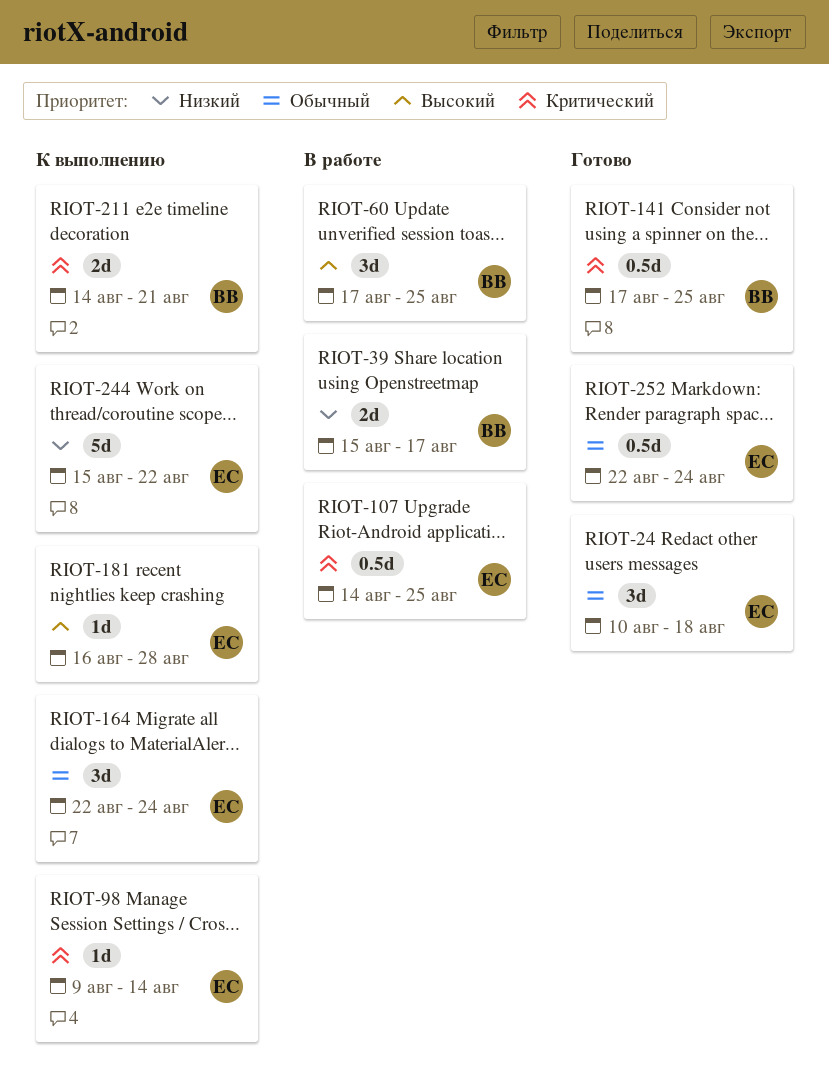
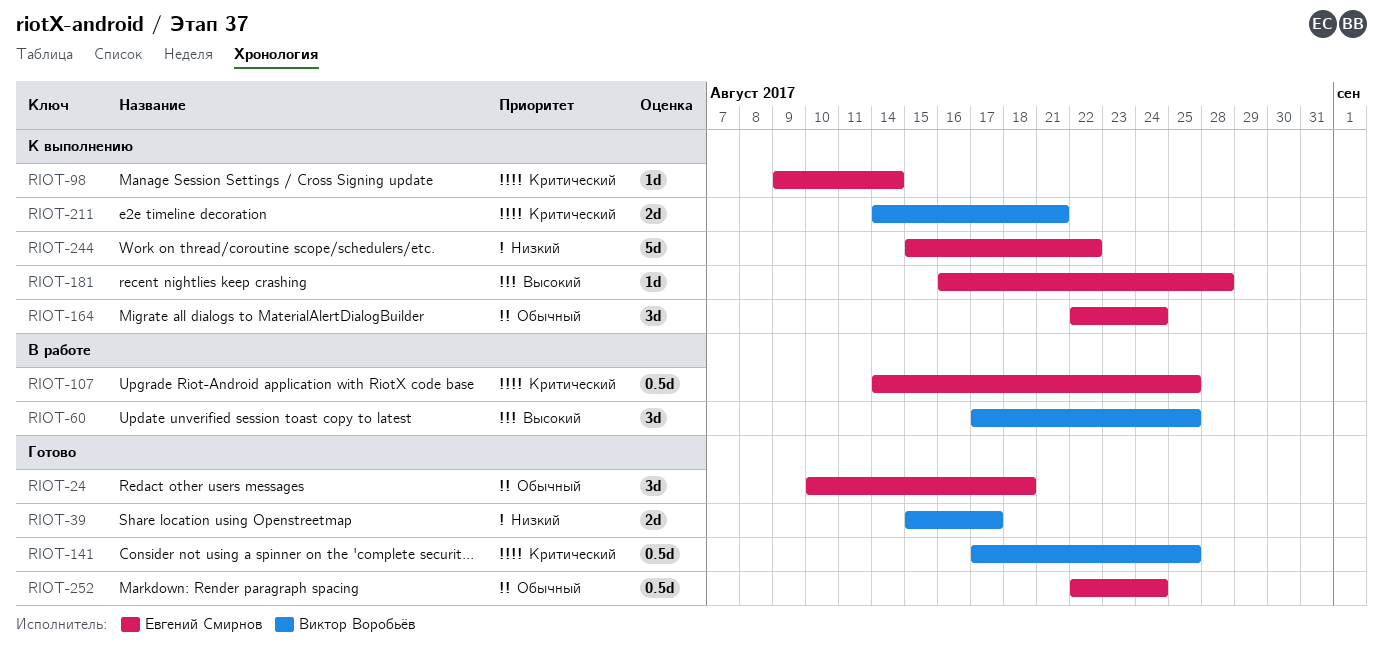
RIOT-39, status: В работе -> Готово

